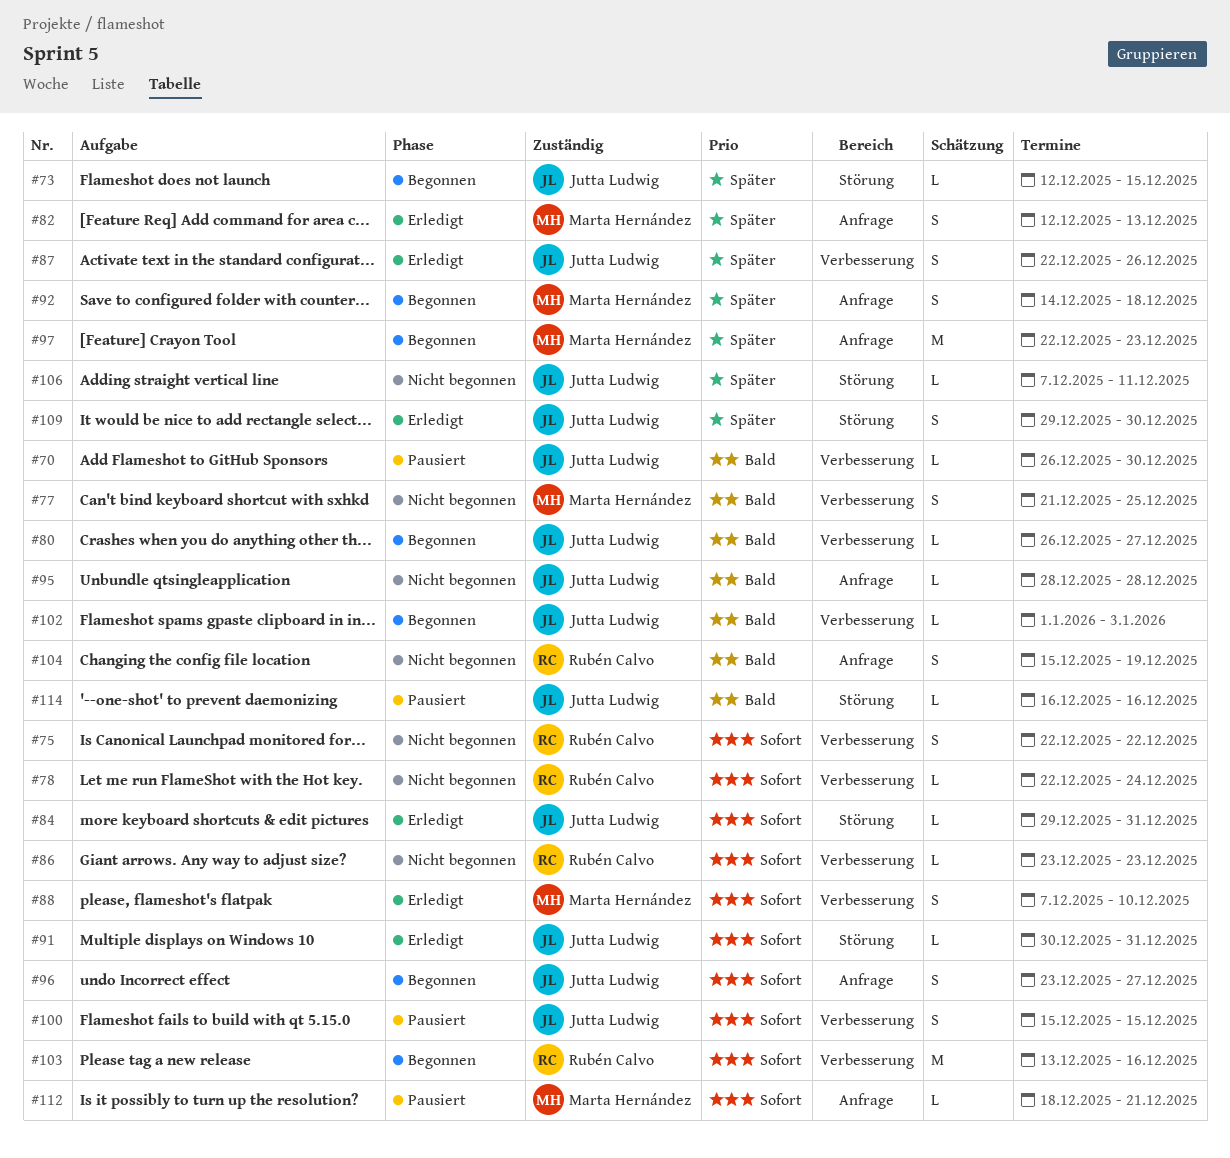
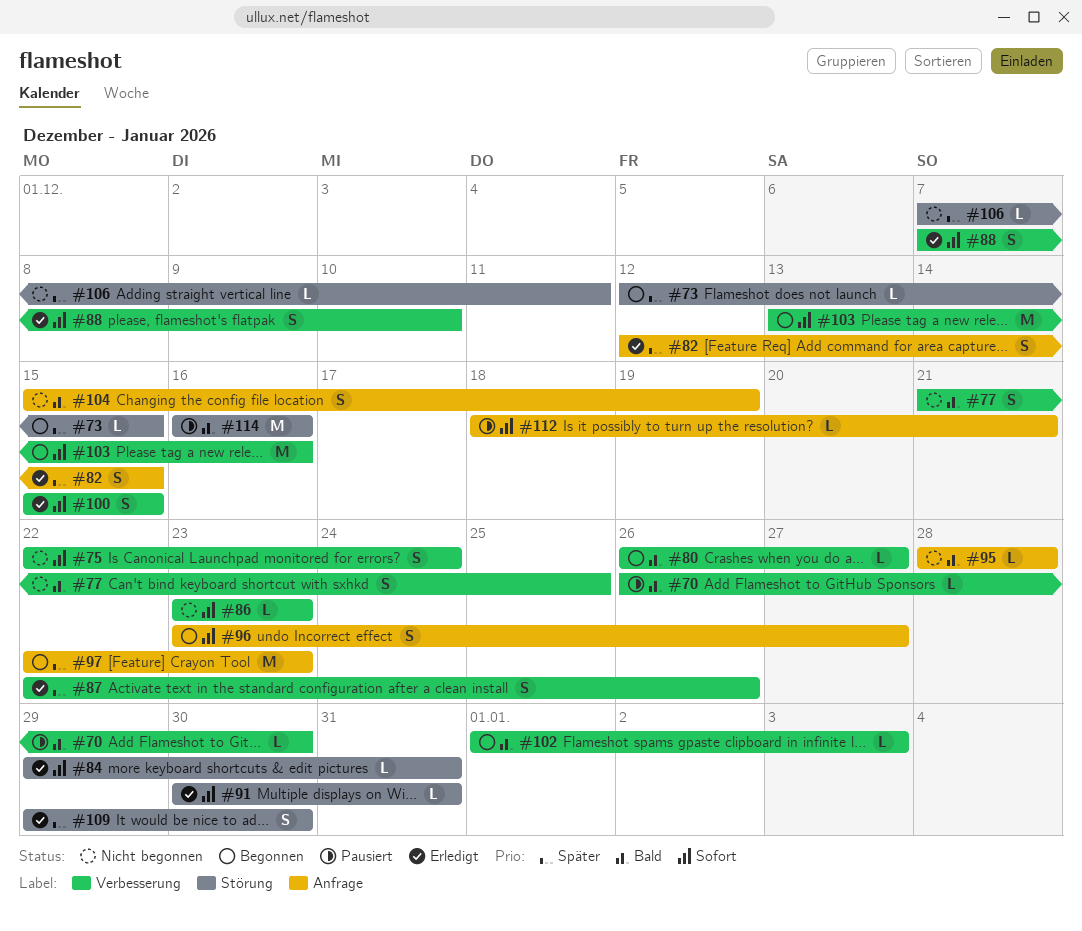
#75, due: Dec 22 -> Dec 24
#78: present -> none
#82, due: Dec 13 -> Dec 15
#92: present -> none
#100, status: Pausiert -> Erledigt
#114, estimate: L -> M

